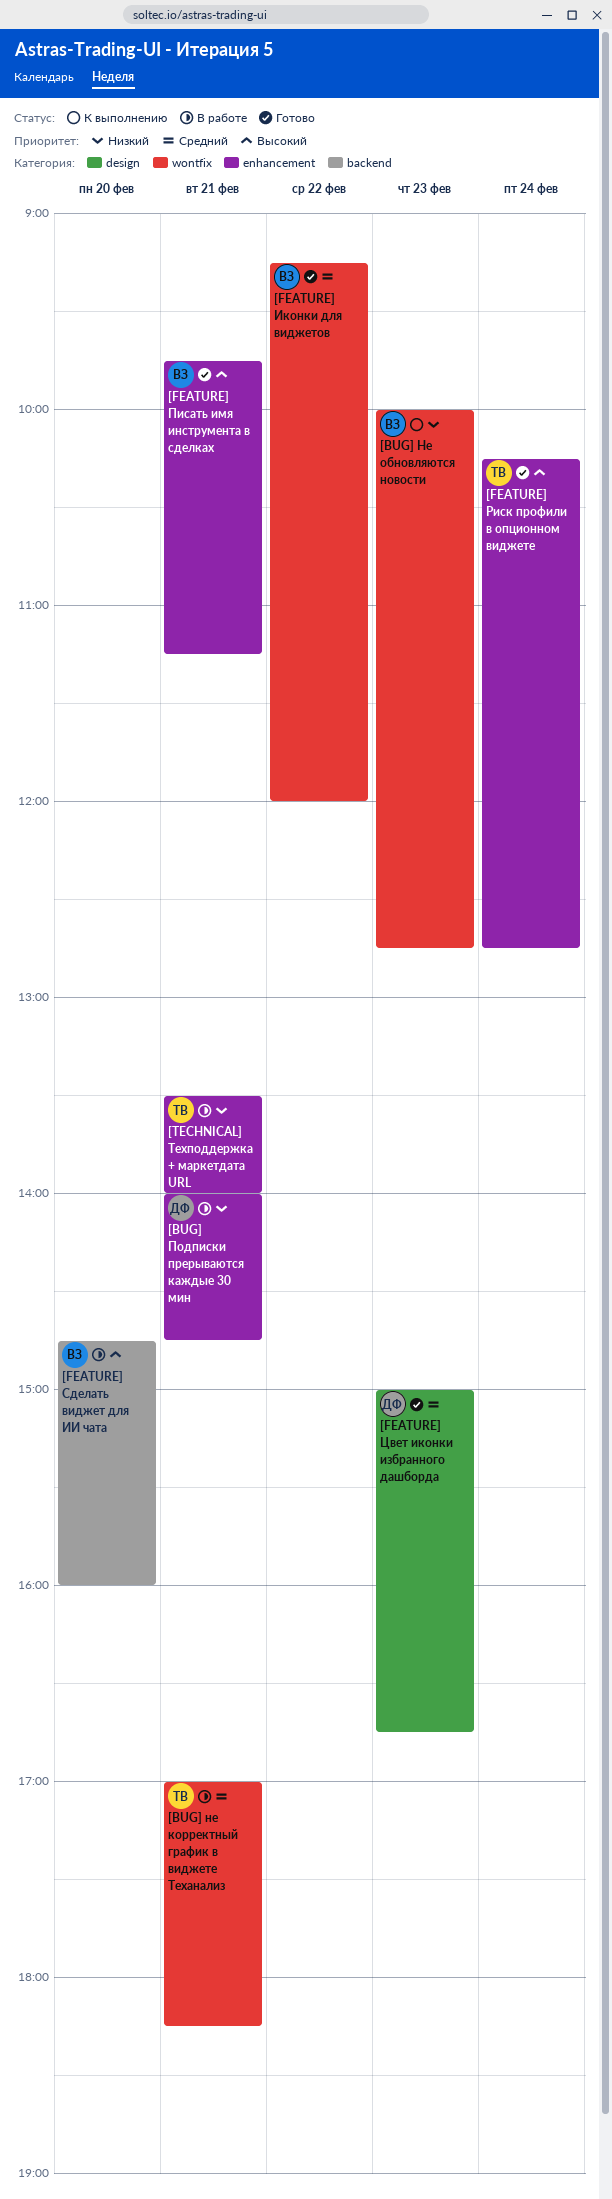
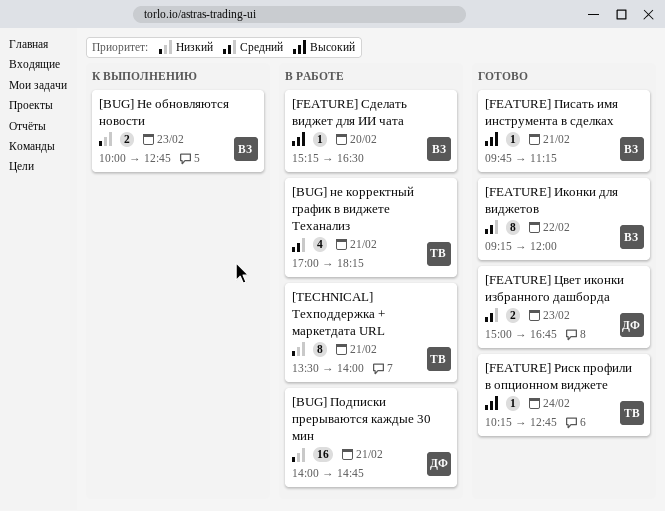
[FEATURE] Сделать виджет для ИИ чата, begins: 14:45 -> 15:15
[FEATURE] Сделать виджет для ИИ чата, ends: 16:00 -> 16:30

